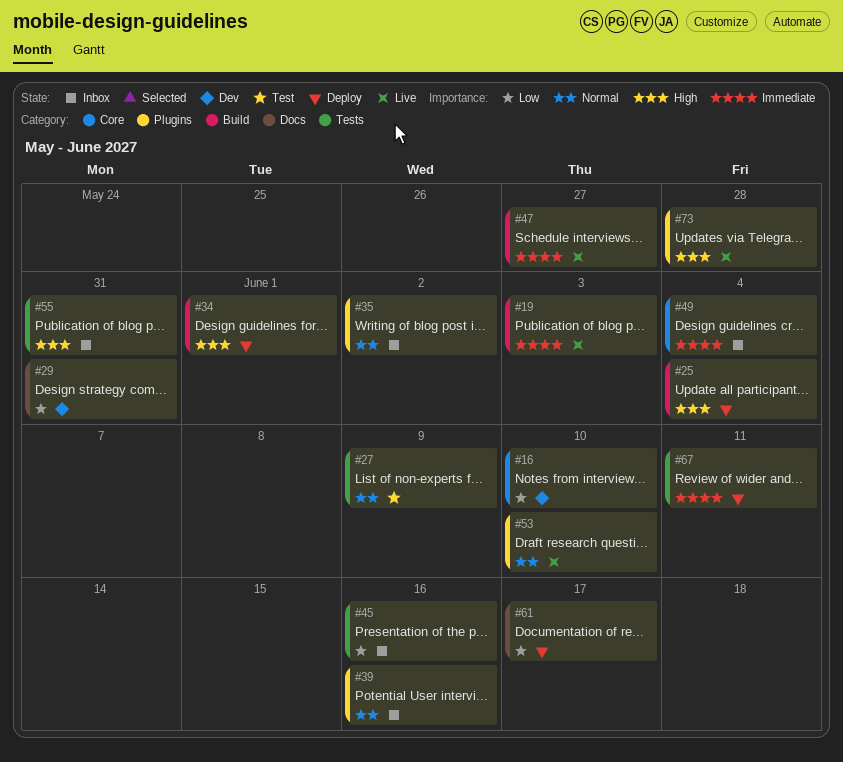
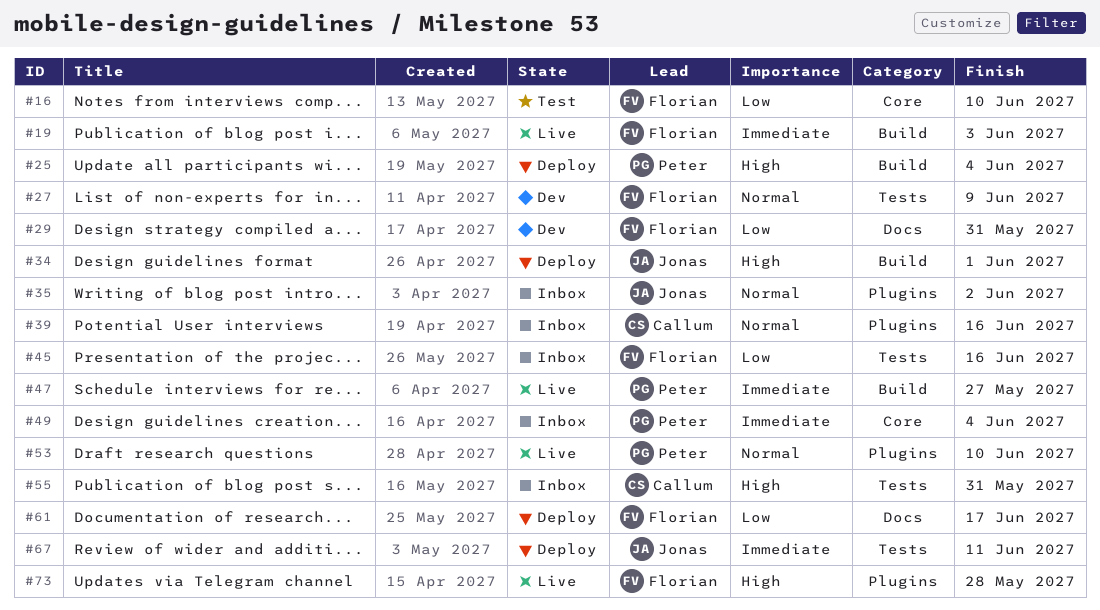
#16, status: Dev -> Test
#27, status: Test -> Dev

